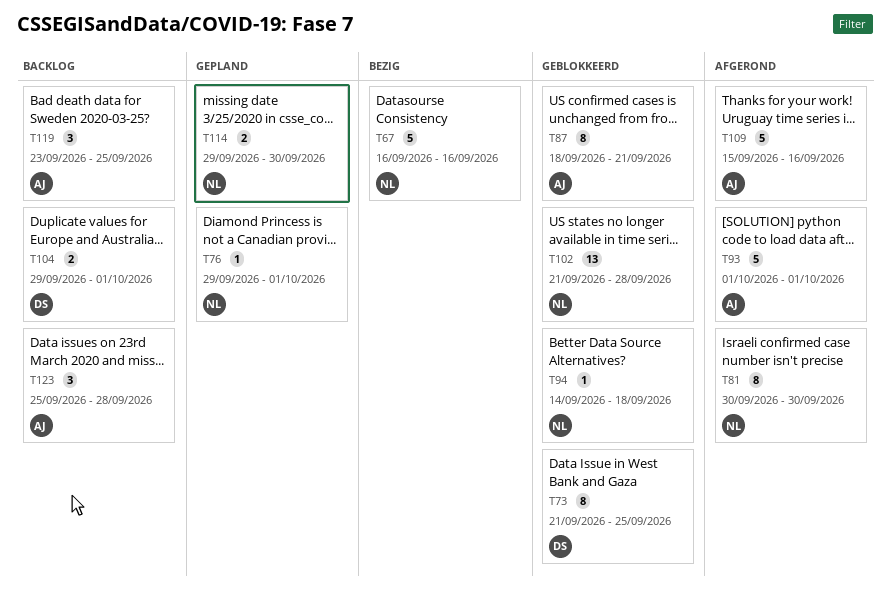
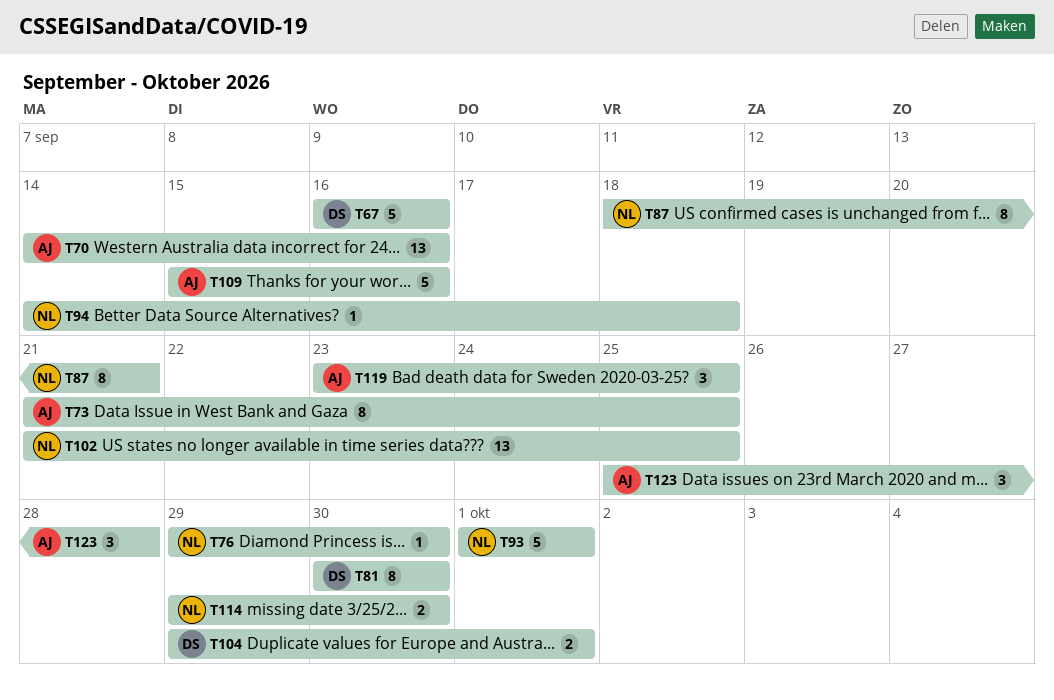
T67, owner: NL -> DS
T70: none -> present
T73, owner: DS -> AJ
T76, due: Oct 1 -> Sep 30
T81, owner: NL -> DS
T87, owner: AJ -> NL
T93, owner: AJ -> NL
T102, due: Sep 28 -> Sep 25

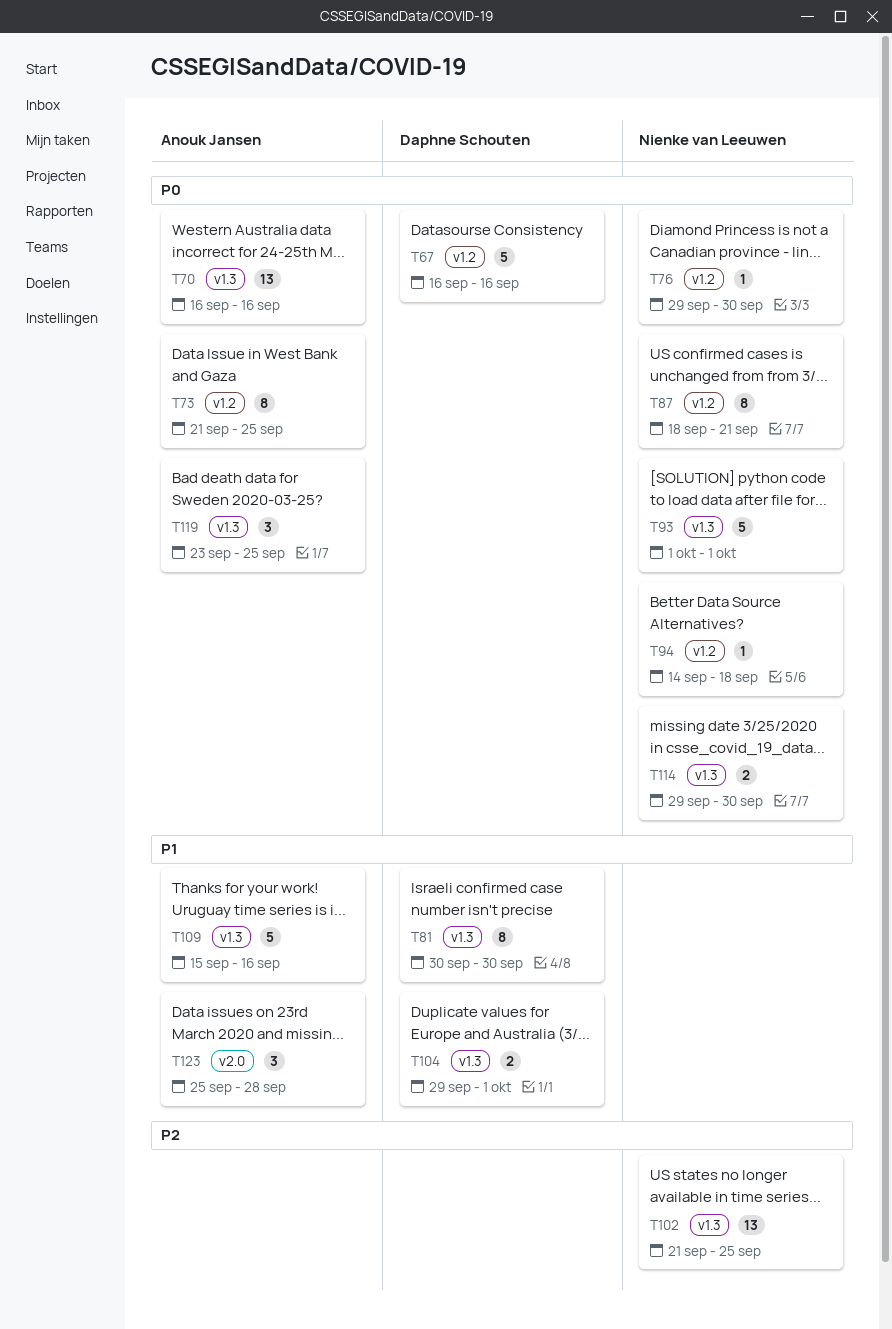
T70, start: Sep 14 -> Sep 16

